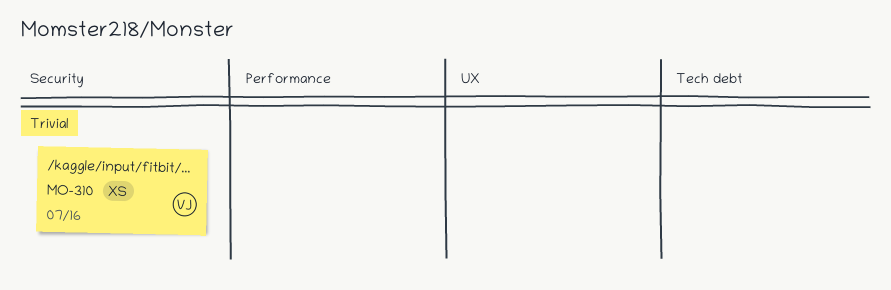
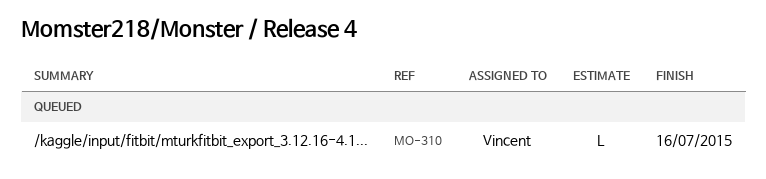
MO-310, estimate: XS -> L

